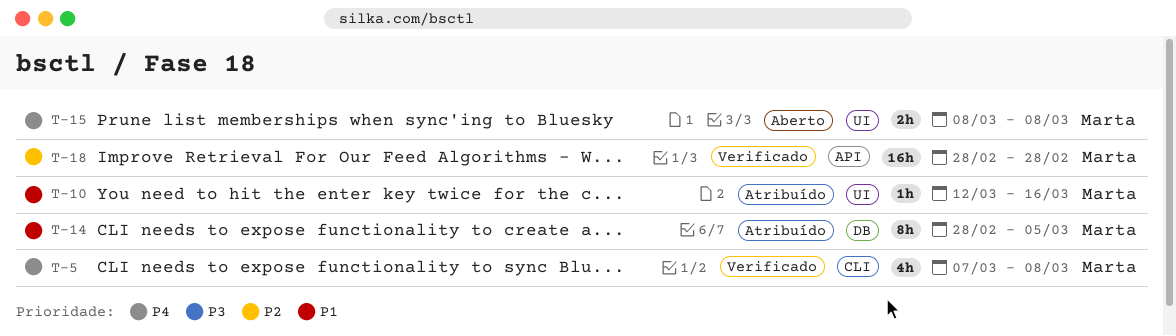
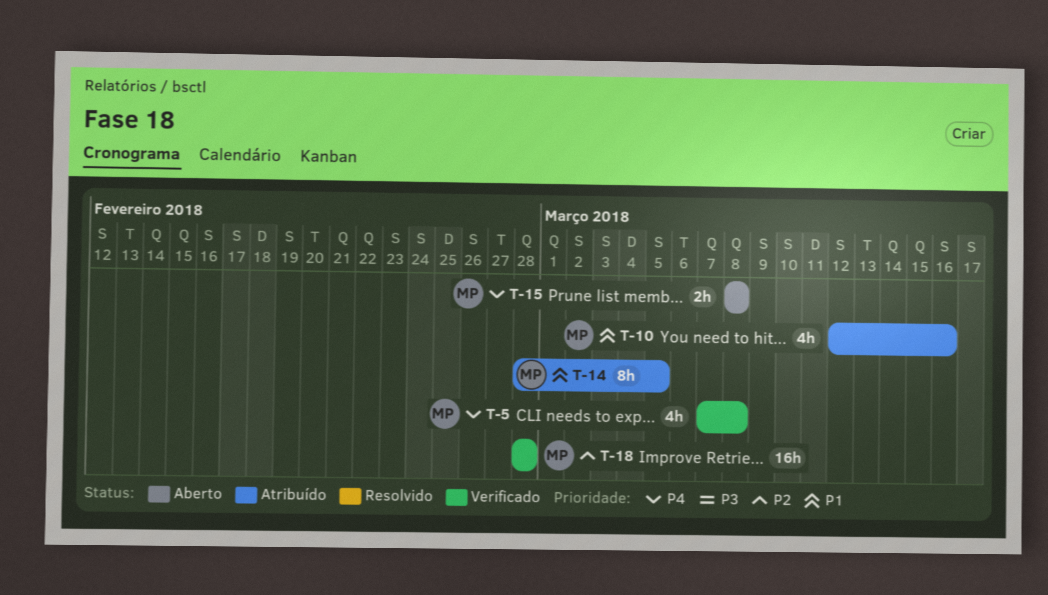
T-10, estimate: 1h -> 4h

